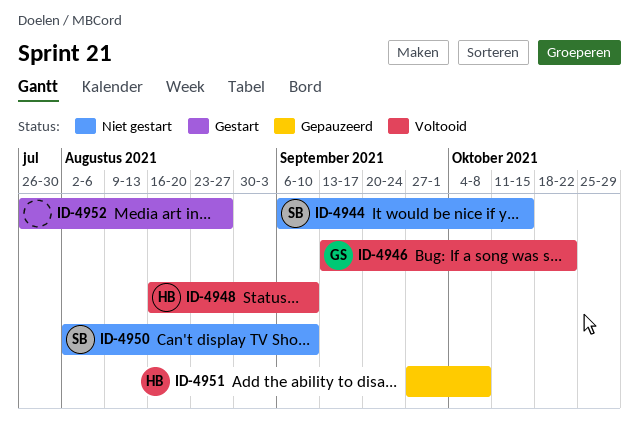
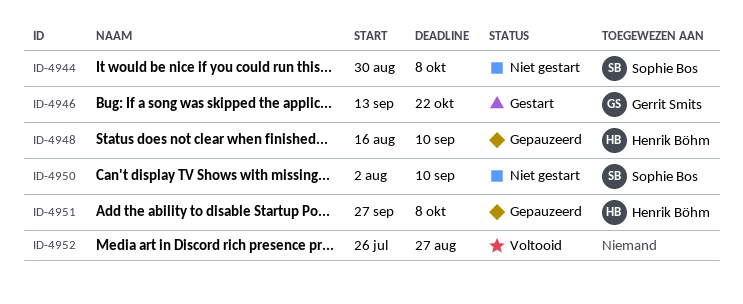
ID-4944, start: Sep 6 -> Aug 30
ID-4944, due: Oct 15 -> Oct 8
ID-4946, status: Voltooid -> Gestart
ID-4948, status: Voltooid -> Gepauzeerd
ID-4952, status: Gestart -> Voltooid

